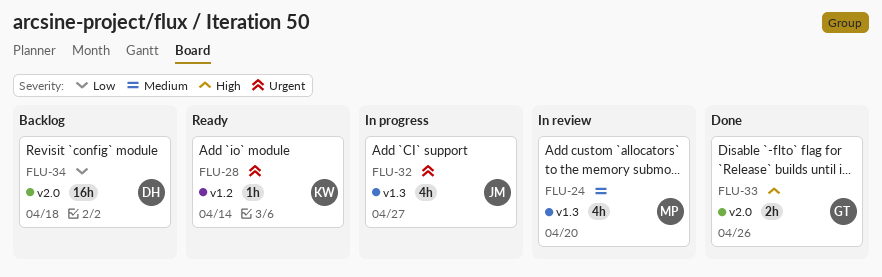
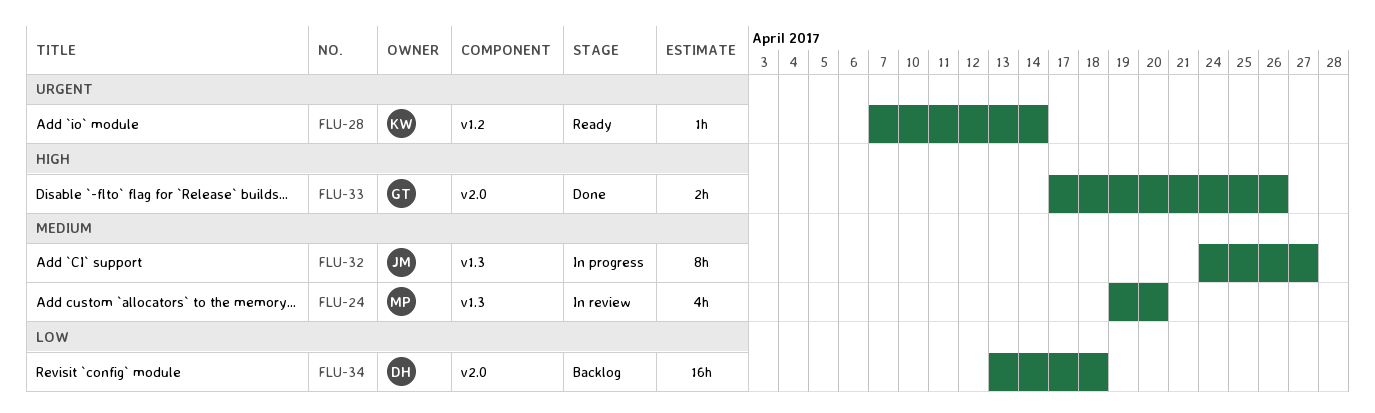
FLU-32, priority: Urgent -> Medium
FLU-32, estimate: 4h -> 8h

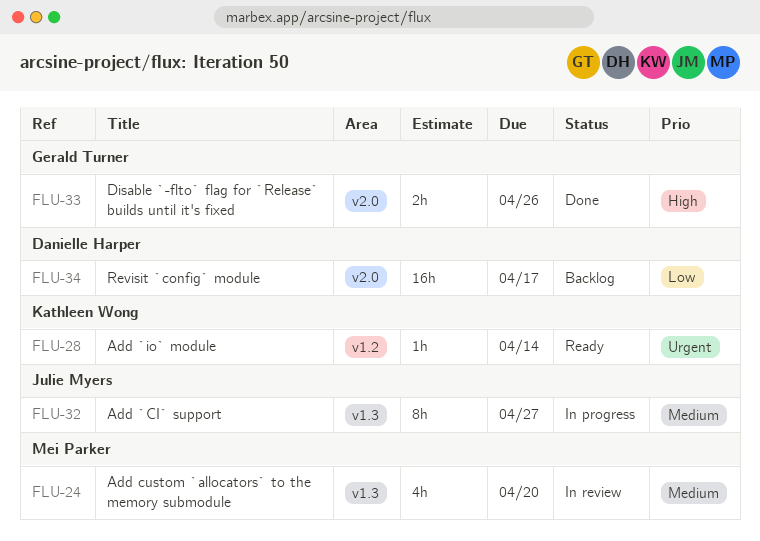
FLU-34, due: Apr 18 -> Apr 17

